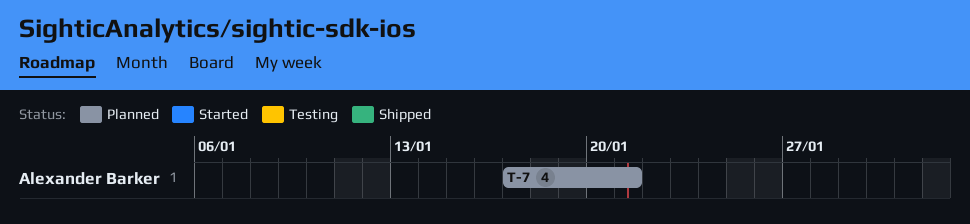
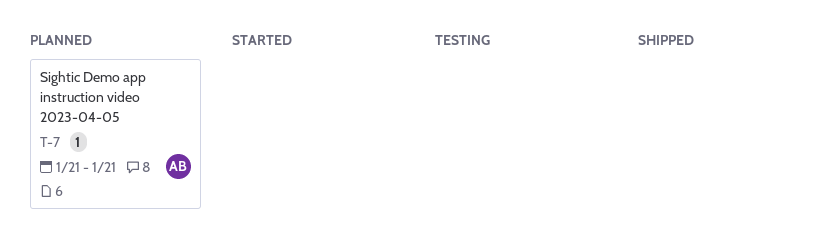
T-7, estimate: 4 -> 1
T-7, start: Jan 17 -> Jan 21

